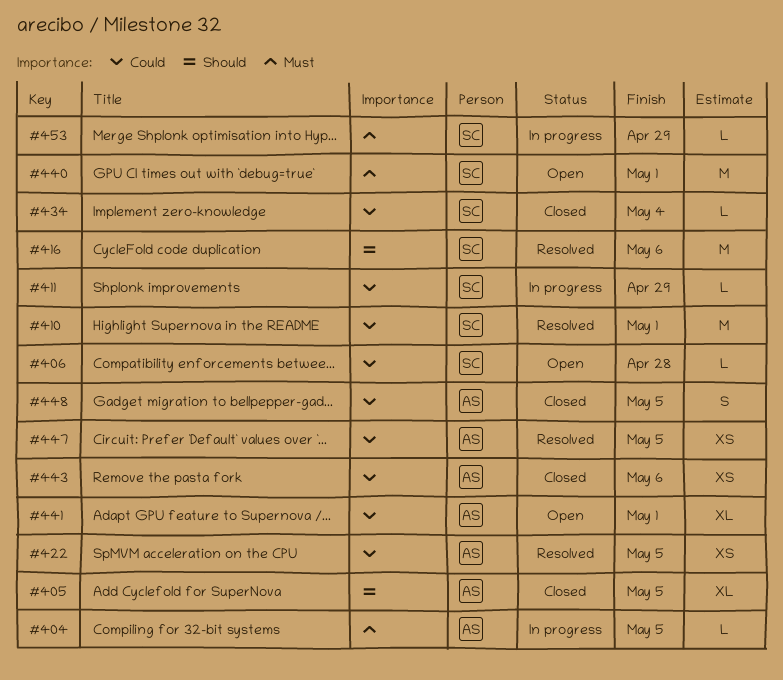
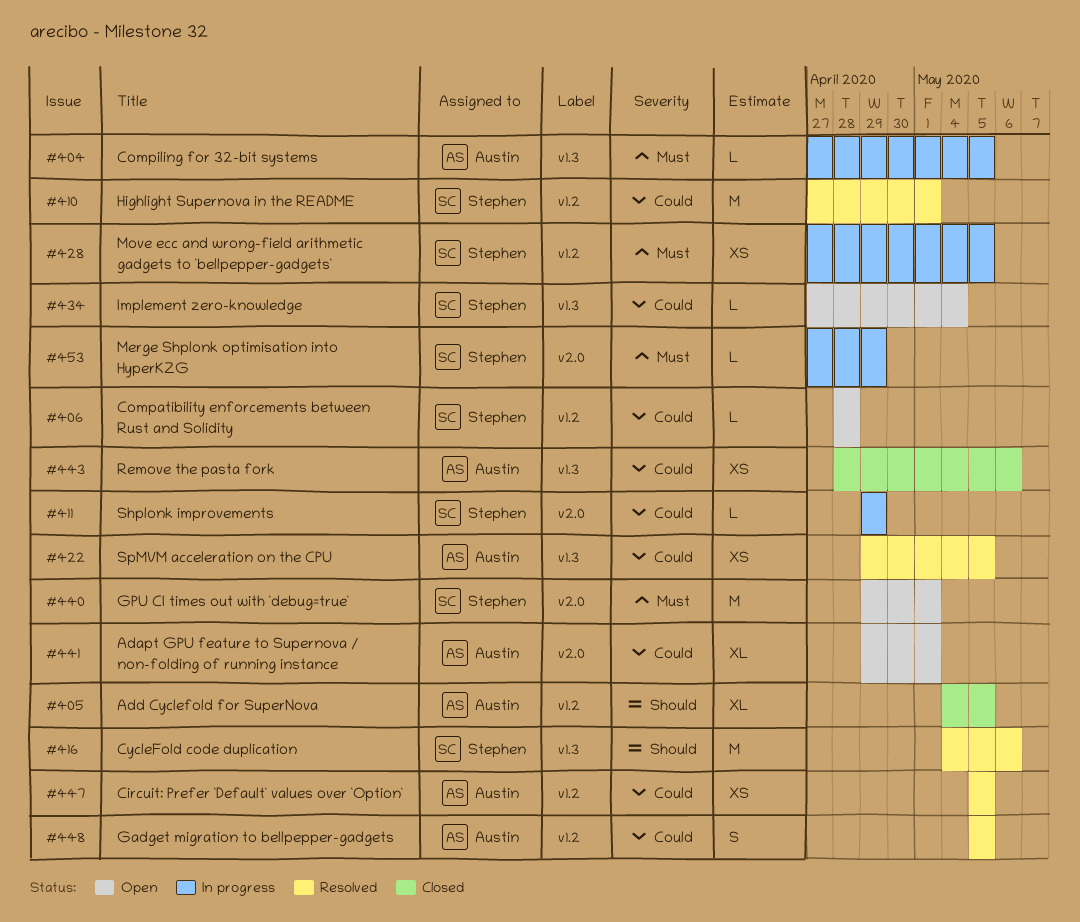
#428: none -> present
#434, status: Closed -> Open
#448, status: Closed -> Resolved

